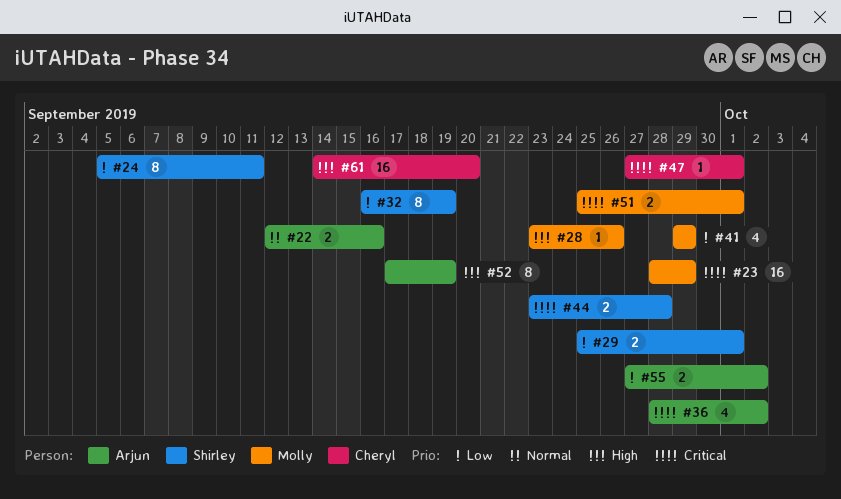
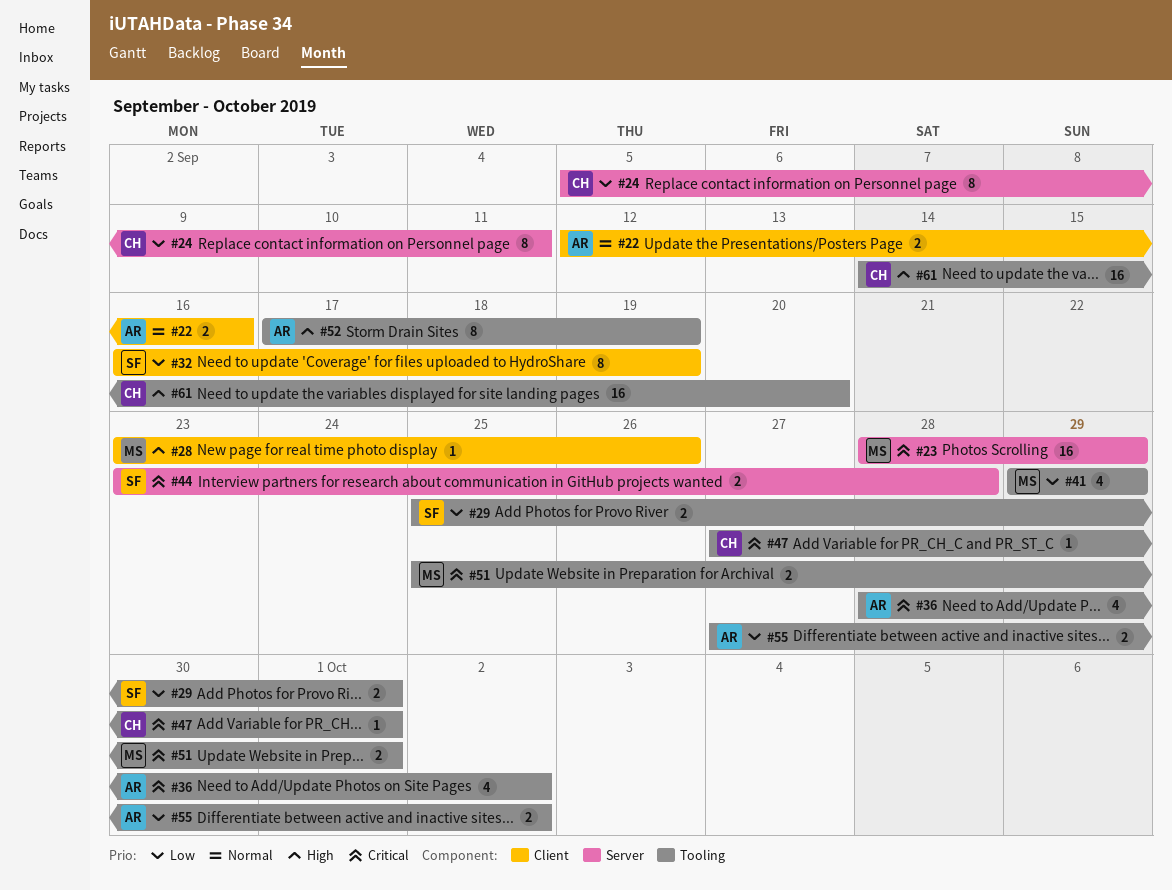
#24, owner: Shirley -> Cheryl

